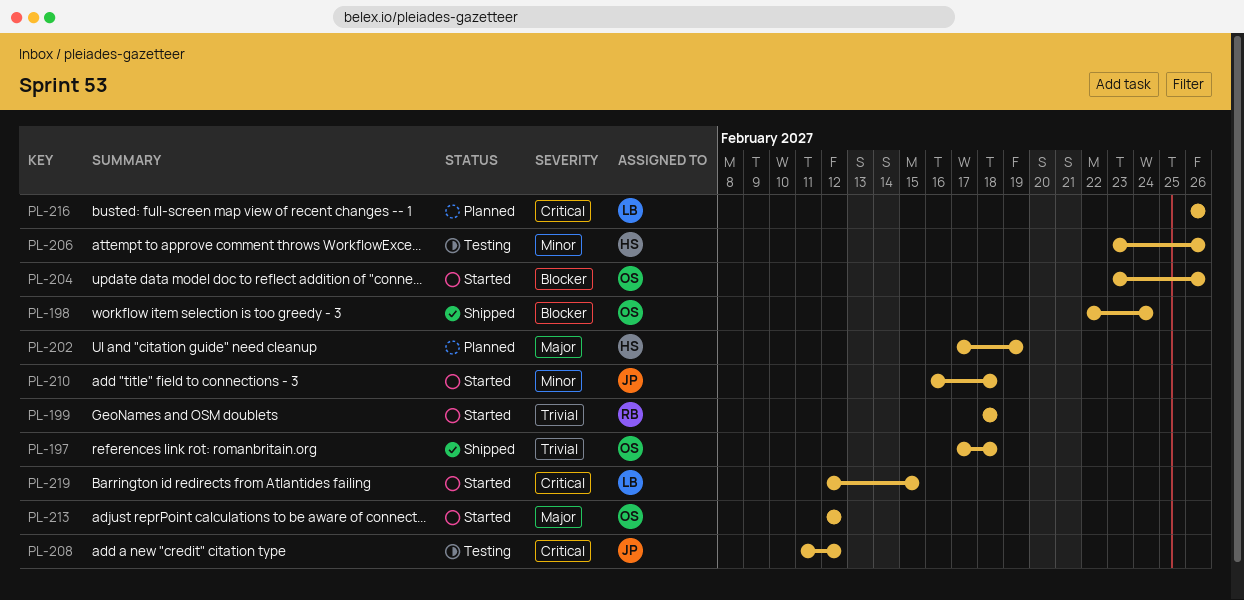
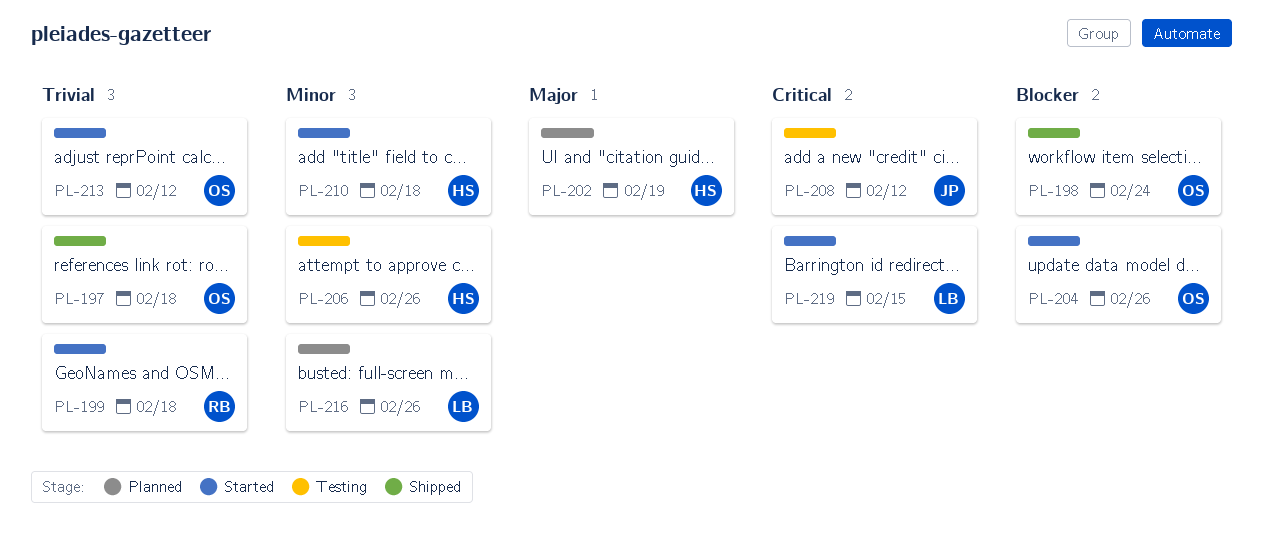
PL-210, owner: JP -> HS
PL-213, priority: Major -> Trivial
PL-216, priority: Critical -> Minor

